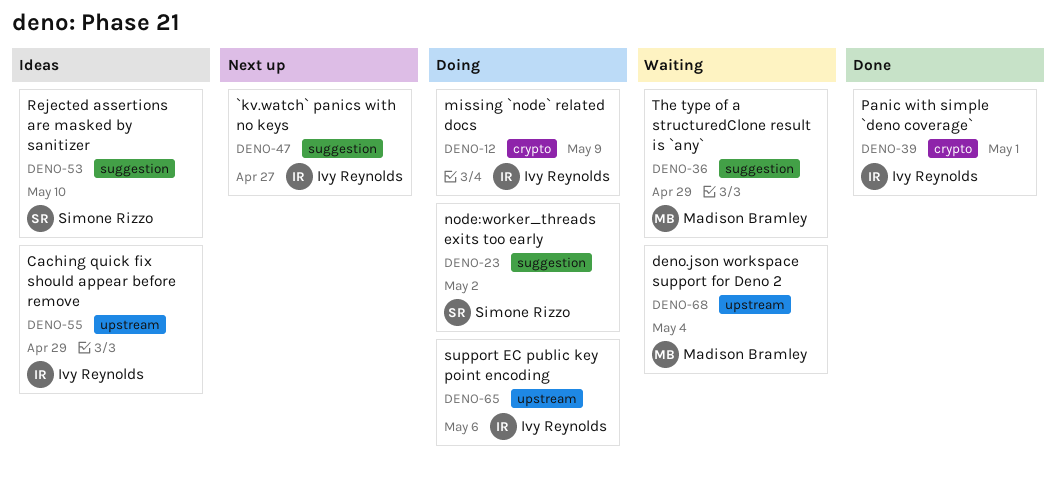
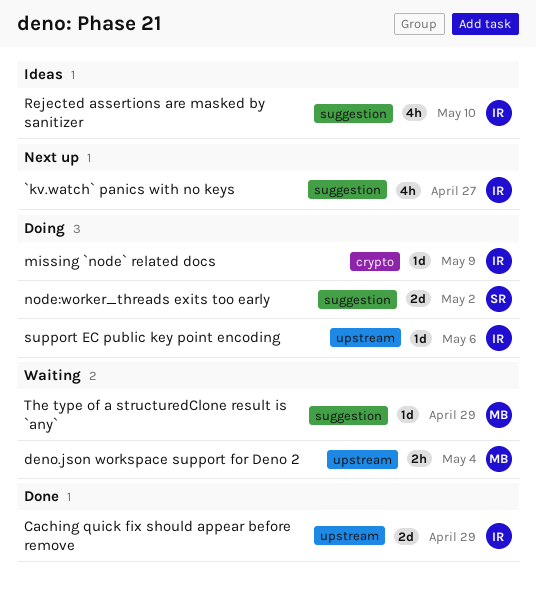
Caching quick fix should appear before remove, status: Ideas -> Done
Panic with simple `deno coverage`: present -> none
Rejected assertions are masked by sanitizer, owner: Simone Rizzo -> Ivy Reynolds

